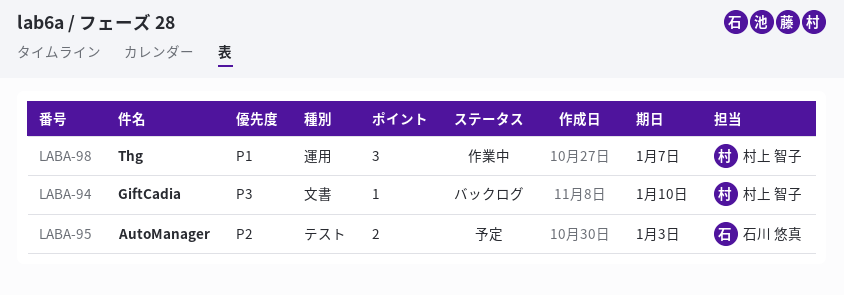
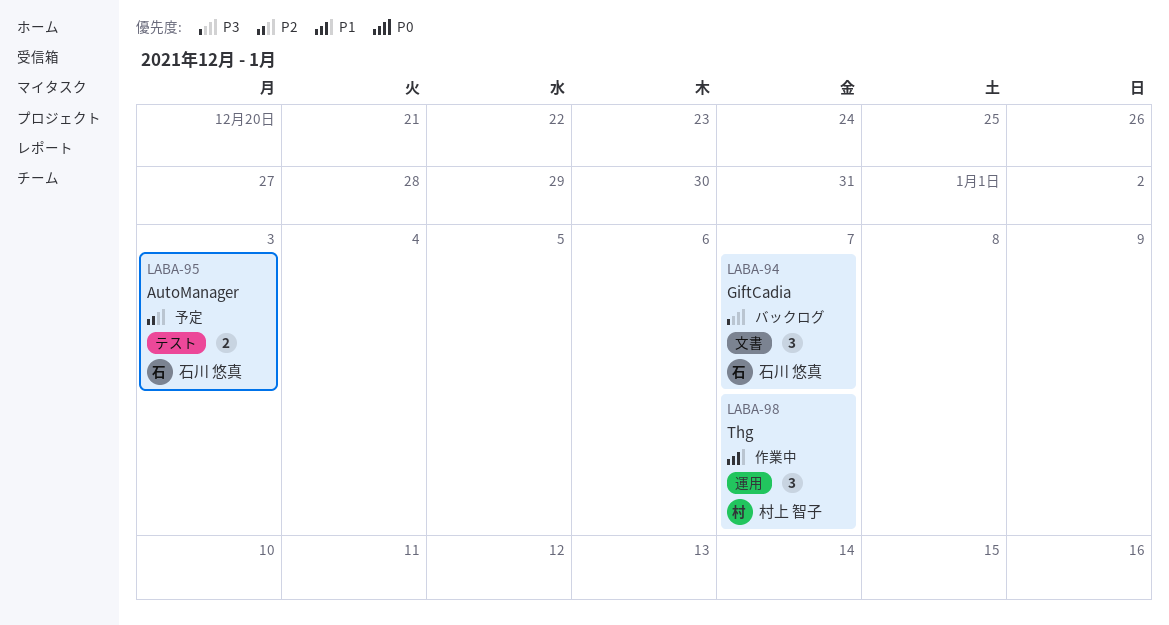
LABA-94, owner: 村上 智子 -> 石川 悠真
LABA-94, estimate: 1 -> 3
LABA-94, due: Jan 10 -> Jan 7

